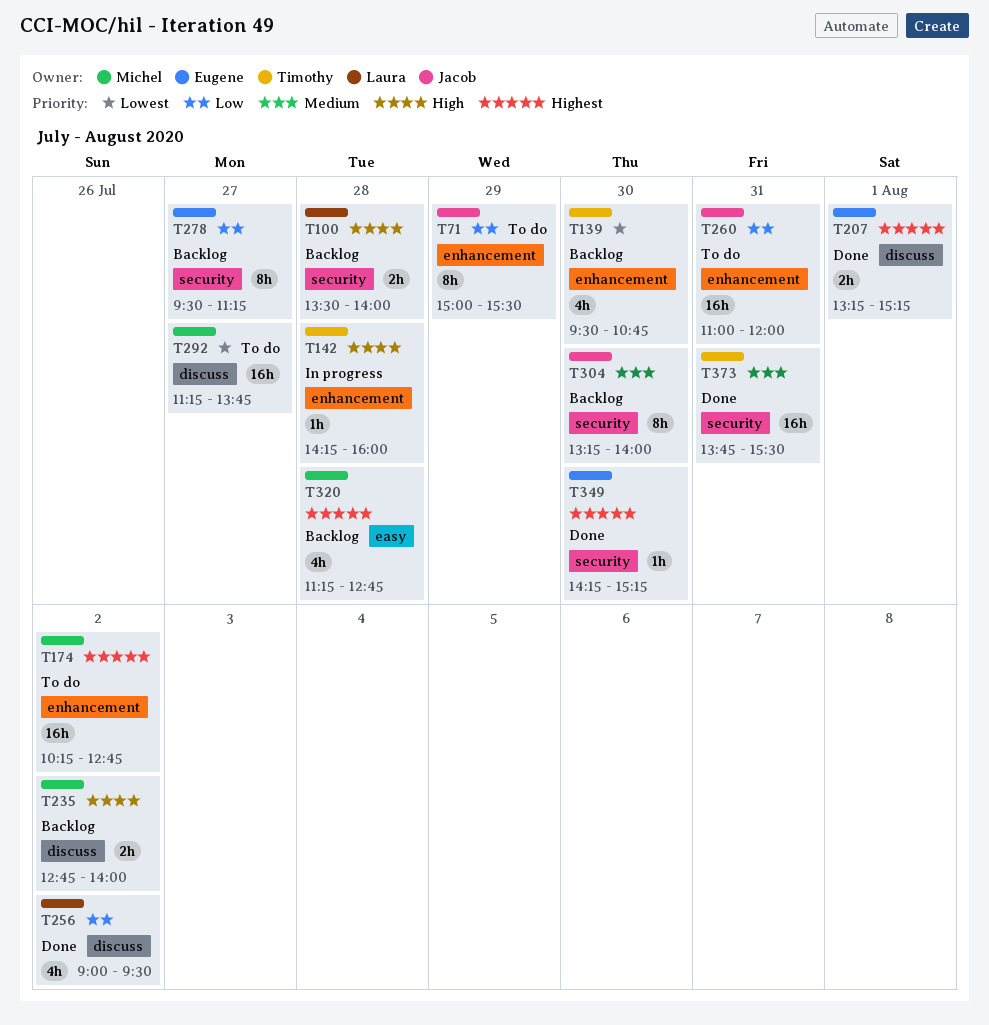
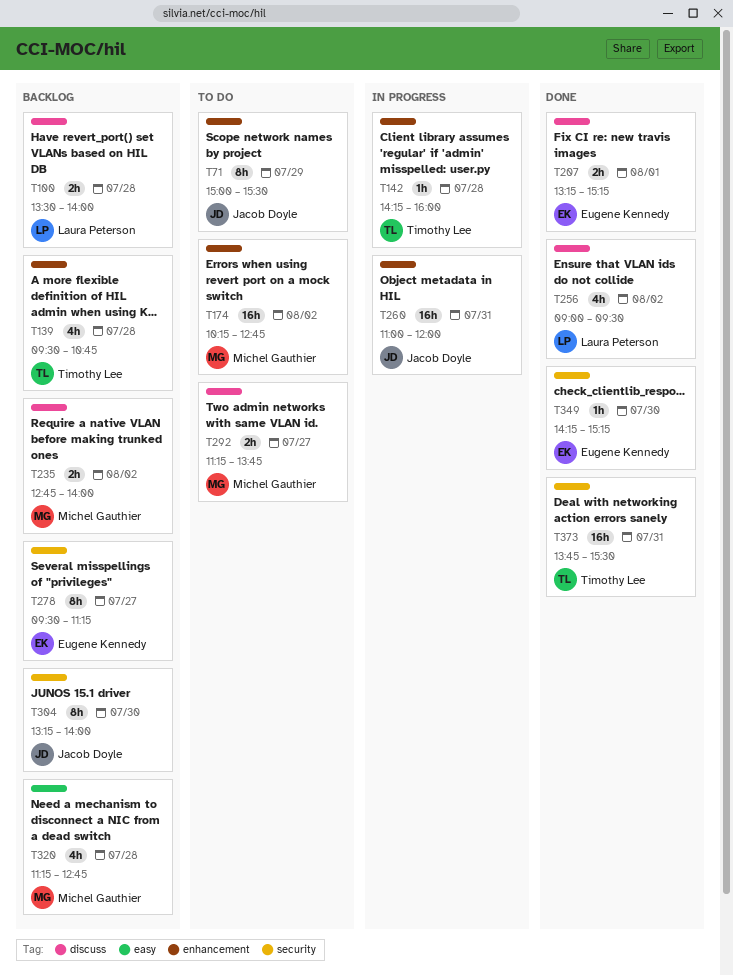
T100, label: security -> discuss
T139, day: Jul 30 -> Jul 28
T260, status: To do -> In progress
T292, estimate: 16h -> 2h

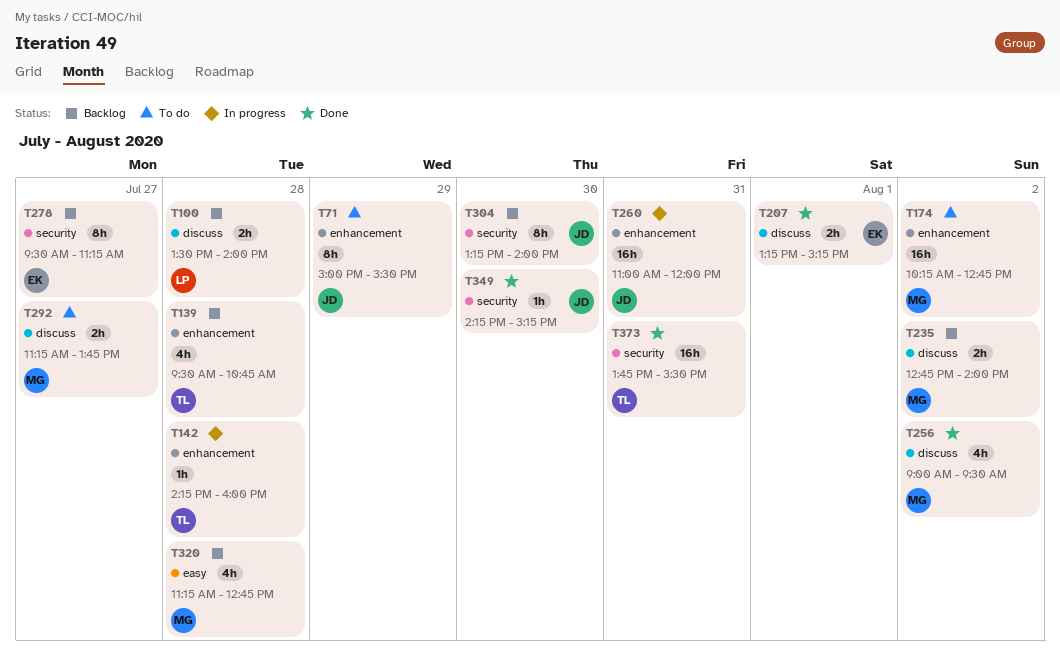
T256, owner: Laura Peterson -> Michel Gauthier
T349, owner: Eugene Kennedy -> Jacob Doyle

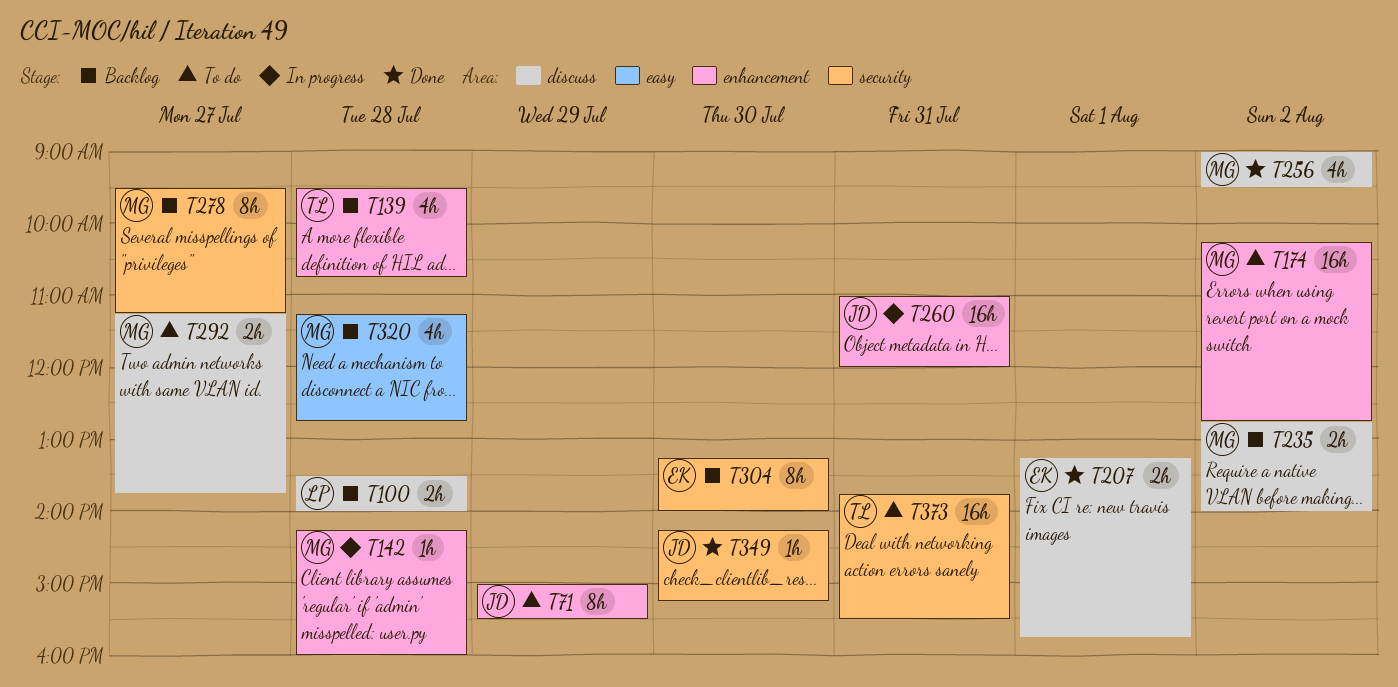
T142, owner: TL -> MG
T207, ends: 15:15 -> 15:45
T278, owner: EK -> MG
T304, owner: JD -> EK
T373, status: Done -> To do

